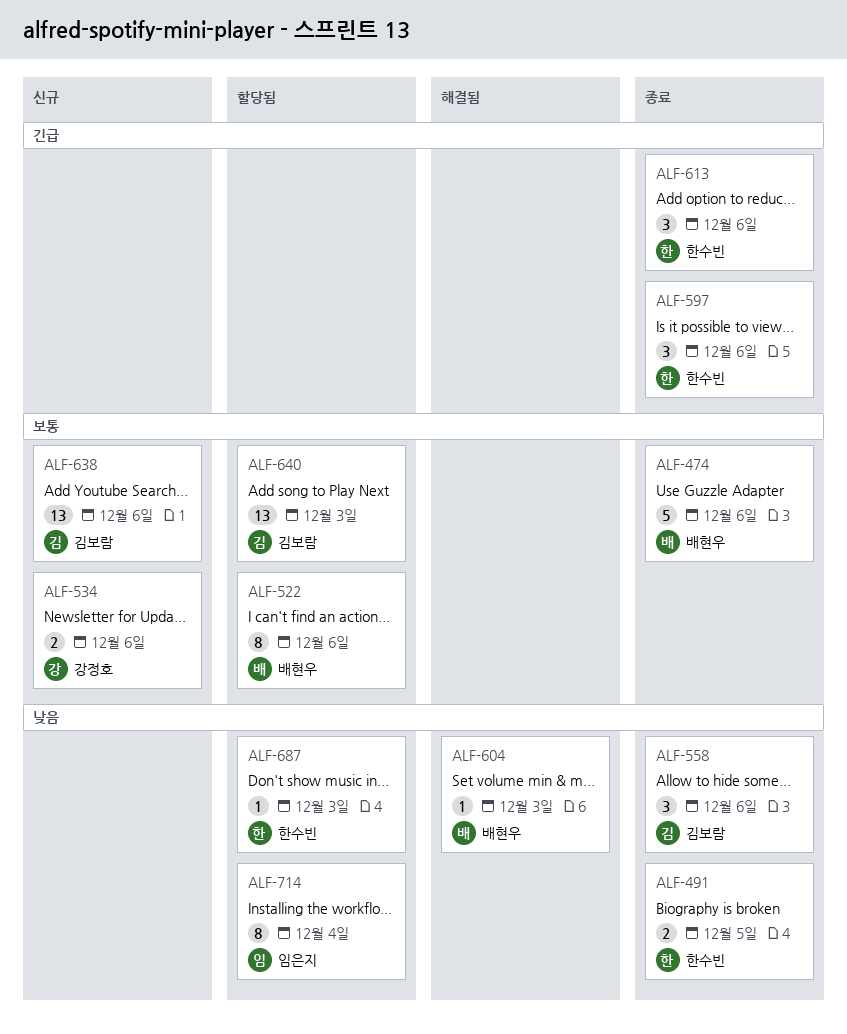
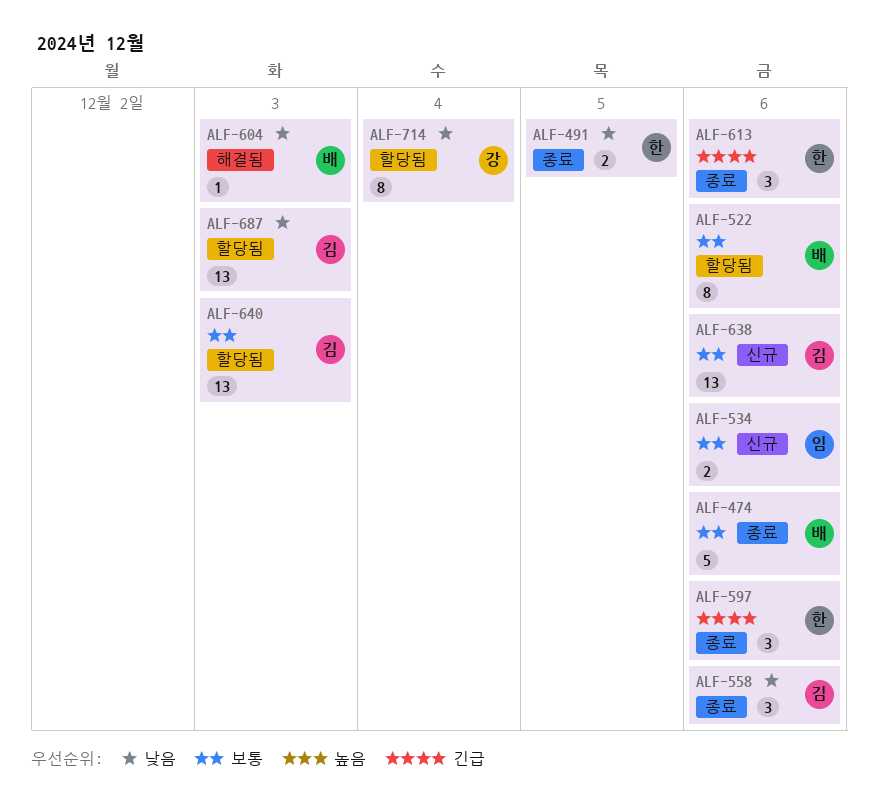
ALF-534, owner: 강정호 -> 임은지
ALF-687, owner: 한수빈 -> 김보람
ALF-687, estimate: 1 -> 13
ALF-714, owner: 임은지 -> 강정호

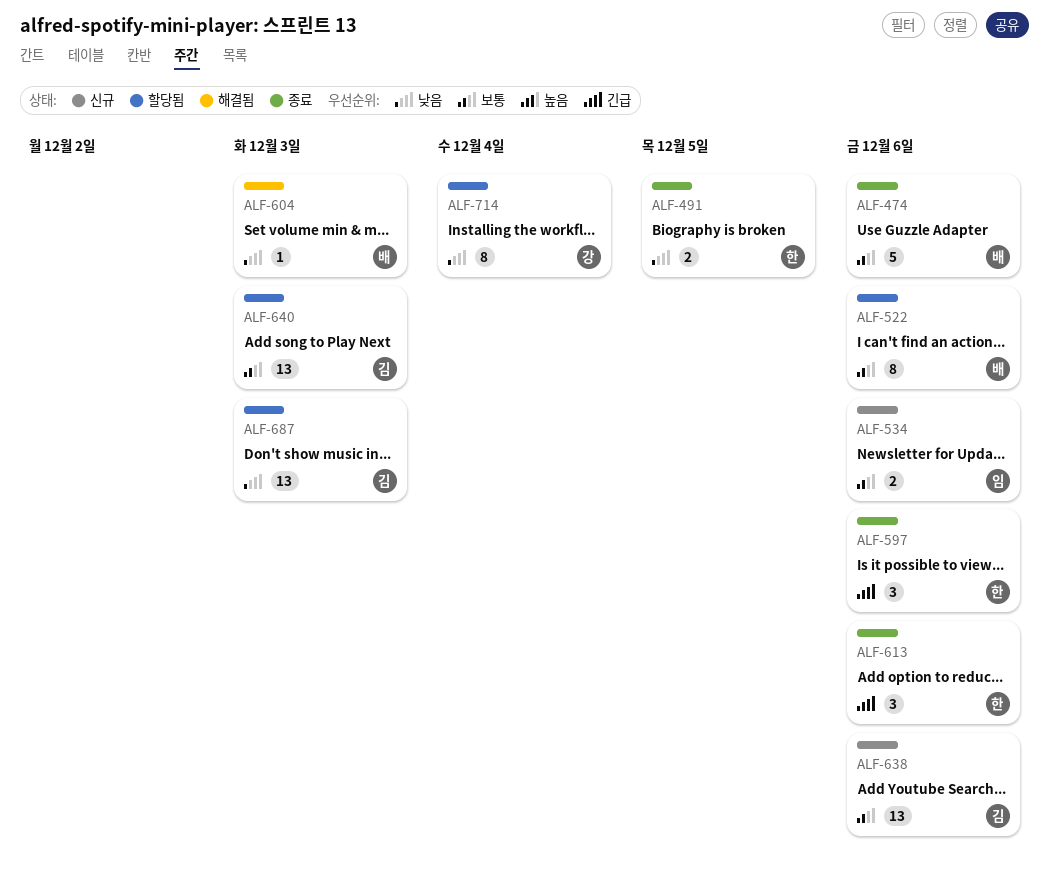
ALF-558: present -> none

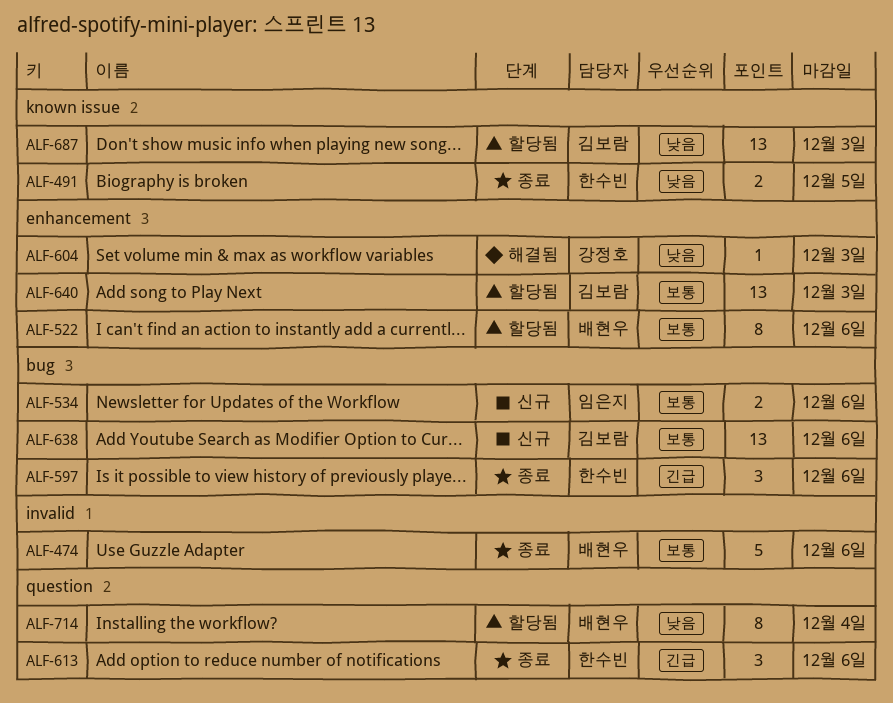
ALF-604, owner: 배현우 -> 강정호
ALF-714, owner: 강정호 -> 배현우

